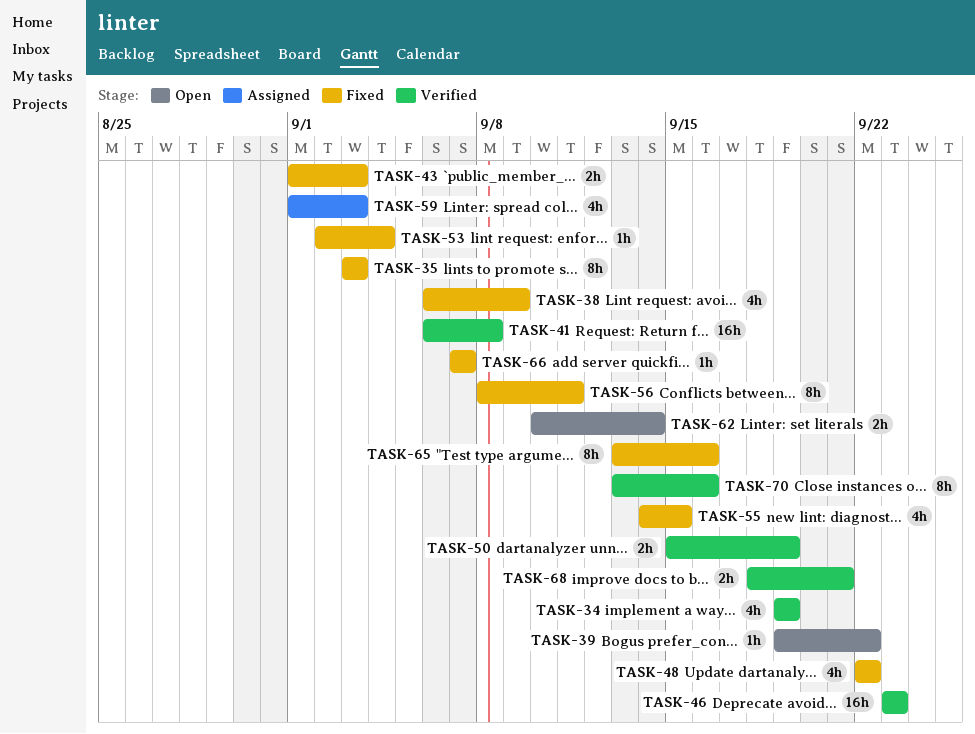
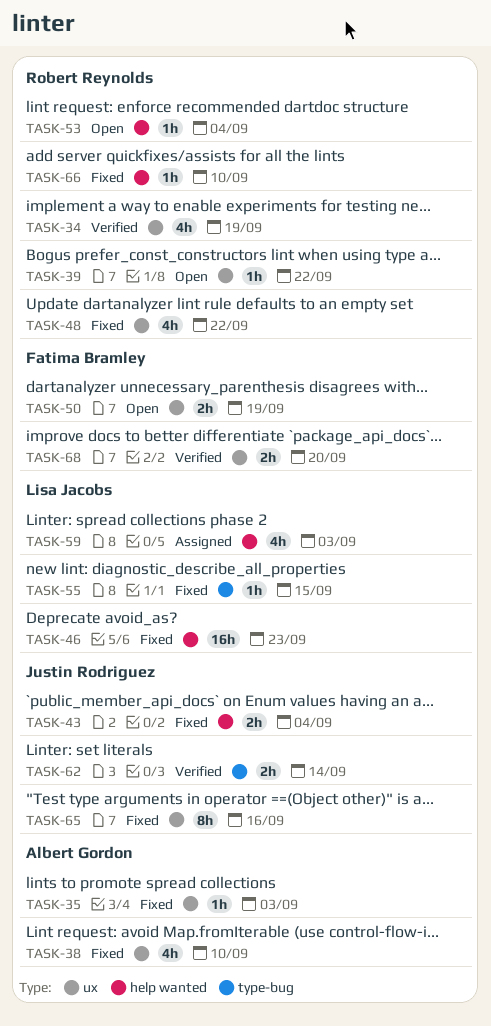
TASK-35, estimate: 8h -> 1h
TASK-38, due: Sep 9 -> Sep 10
TASK-41: present -> none
TASK-43, due: Sep 3 -> Sep 4
TASK-46, status: Verified -> Fixed
TASK-50, status: Verified -> Open
TASK-53, status: Fixed -> Open
TASK-55, estimate: 4h -> 1h
TASK-56: present -> none
TASK-62, status: Open -> Verified
TASK-66, due: Sep 7 -> Sep 10
TASK-68, due: Sep 21 -> Sep 20
TASK-70: present -> none

